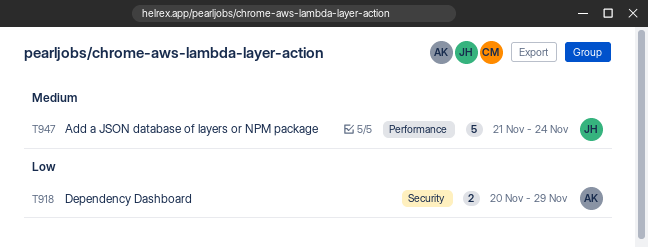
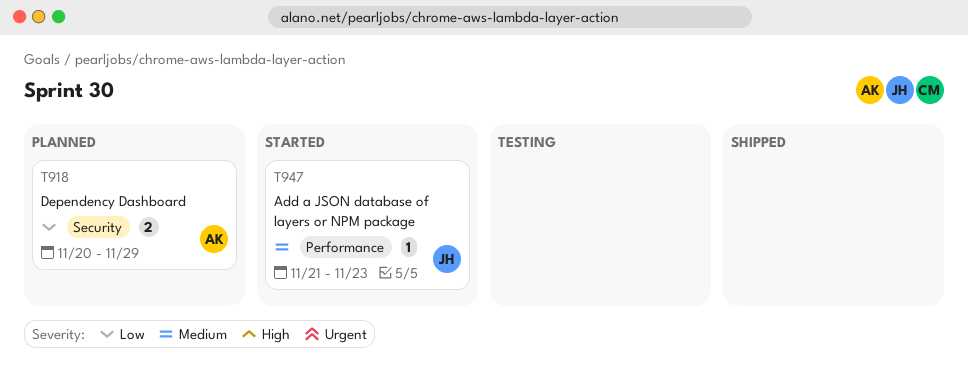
T947, estimate: 5 -> 1
T947, due: Nov 24 -> Nov 23

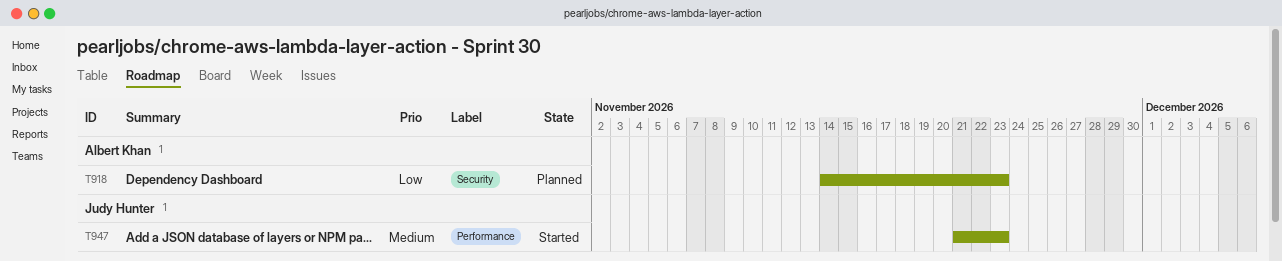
T918, start: Nov 20 -> Nov 14
T918, due: Nov 29 -> Nov 23

